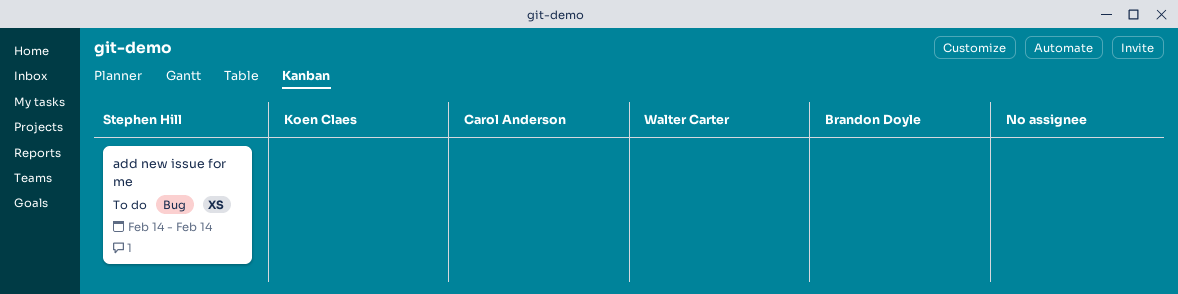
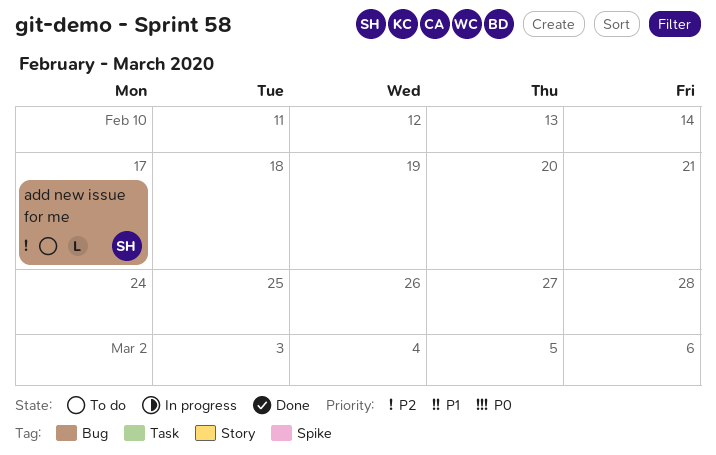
add new issue for me, estimate: XS -> L
add new issue for me, due: Feb 14 -> Feb 17

